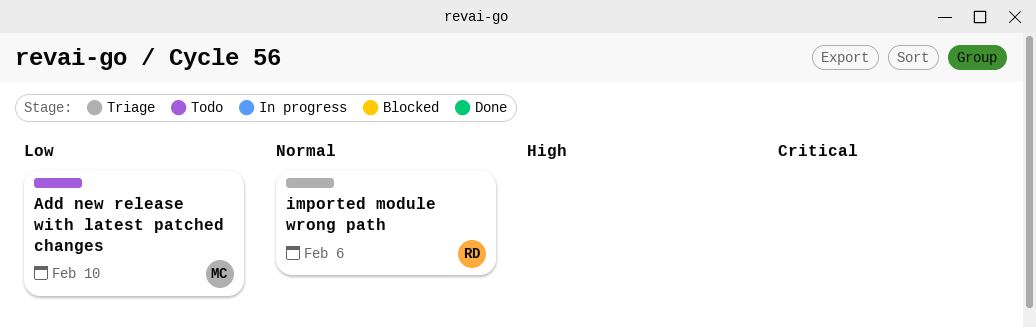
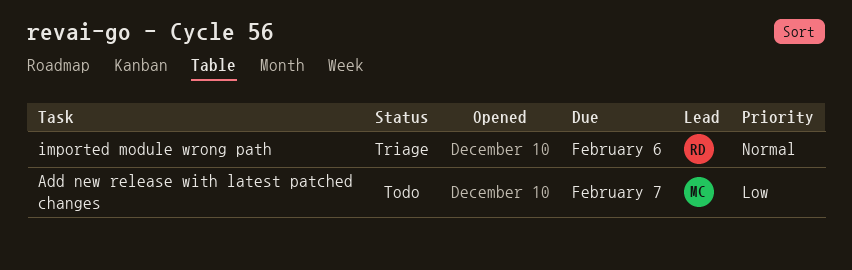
Add new release with latest patched changes, due: Feb 10 -> Feb 7

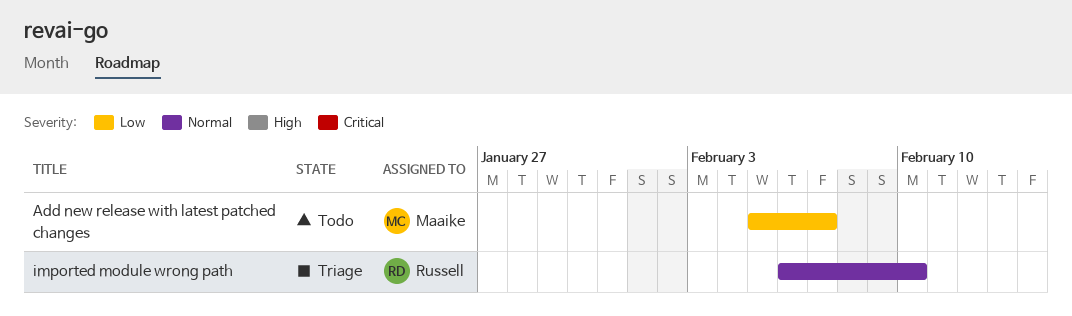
imported module wrong path, due: Feb 6 -> Feb 10

